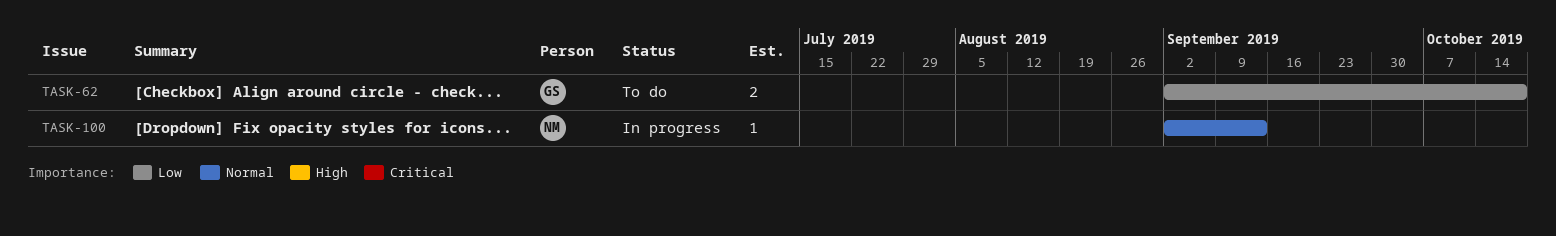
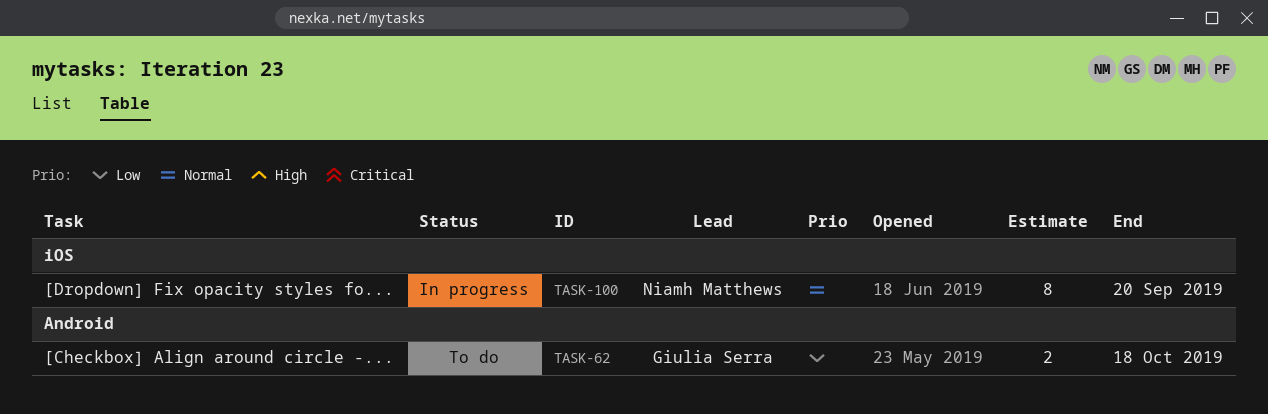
TASK-100, estimate: 1 -> 8
TASK-100, due: Sep 13 -> Sep 20

